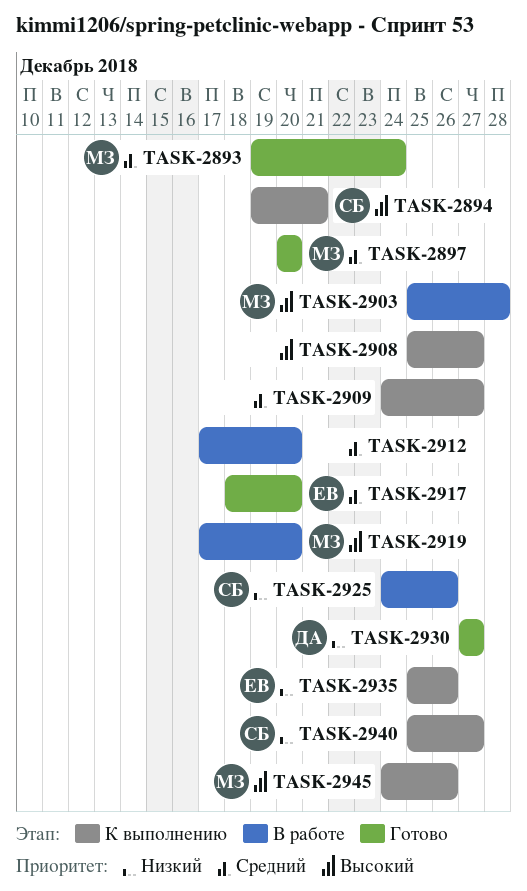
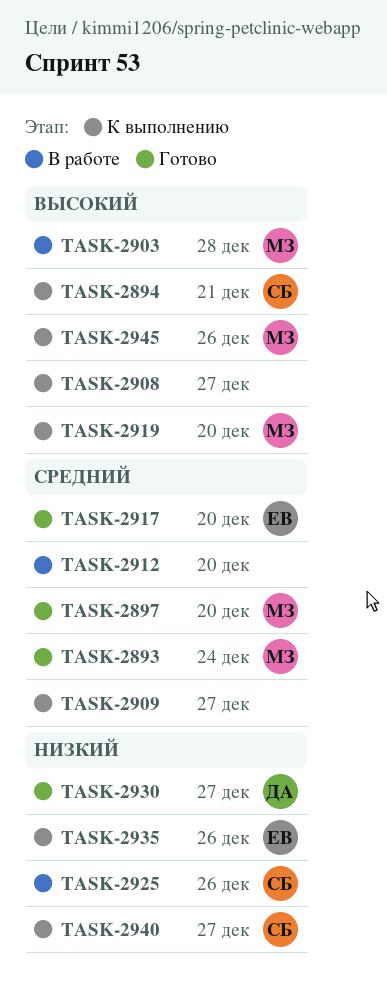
TASK-2919, status: В работе -> К выполнению

